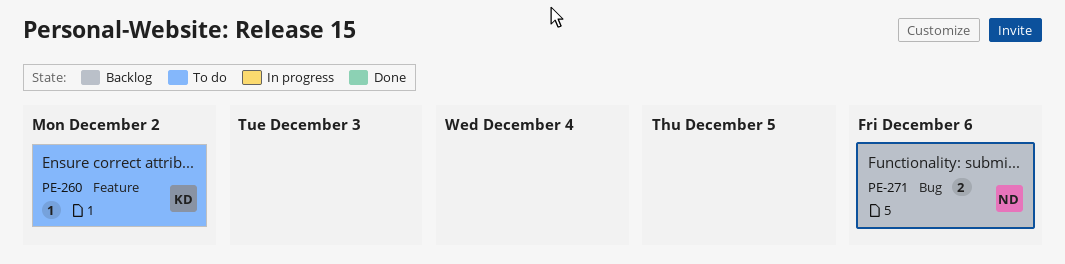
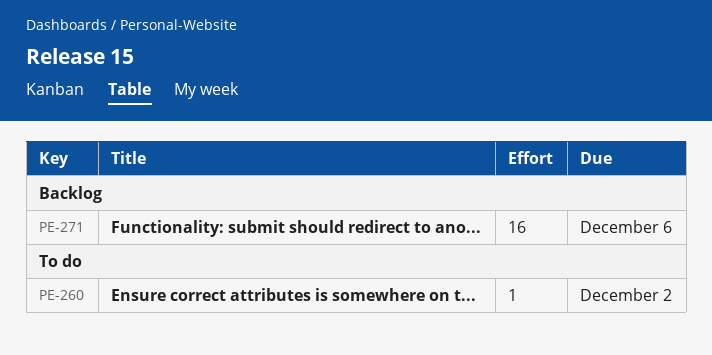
PE-271, estimate: 2 -> 16

